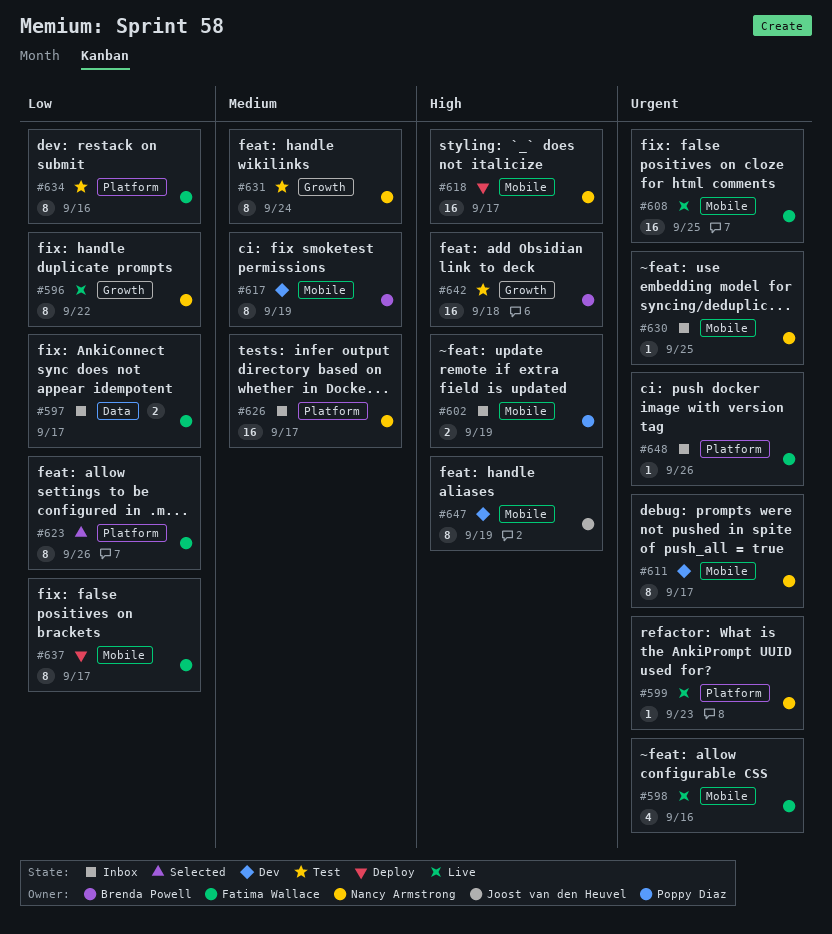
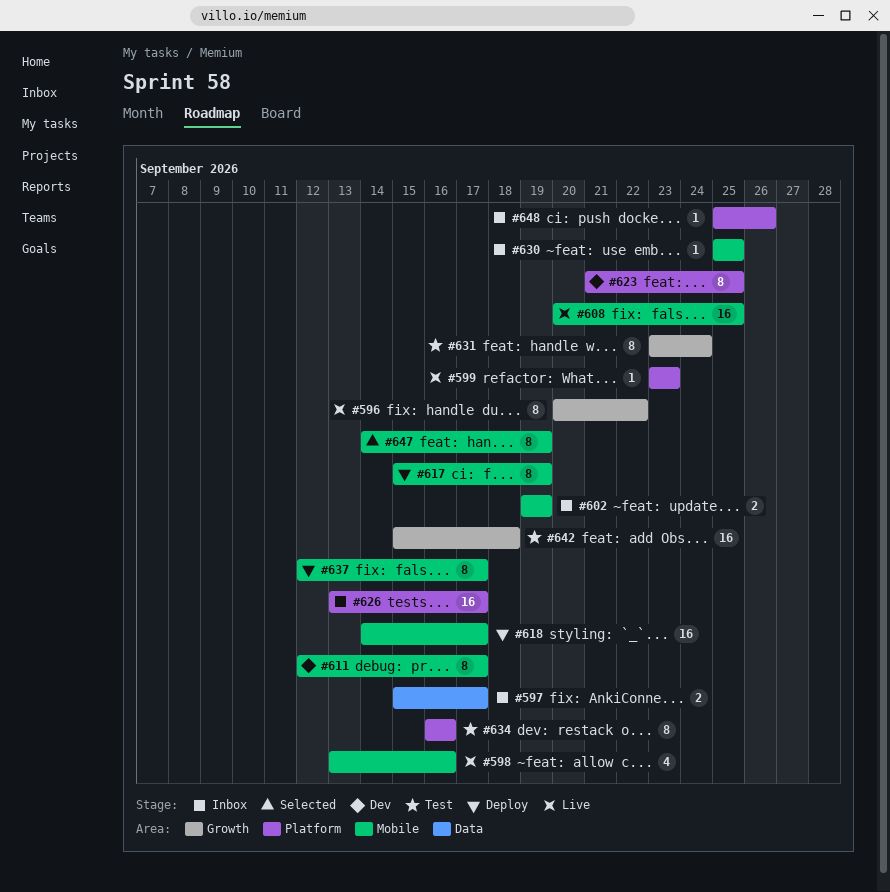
#617, status: Dev -> Deploy
#623, status: Selected -> Dev
#623, due: Sep 26 -> Sep 25
#647, status: Dev -> Selected

